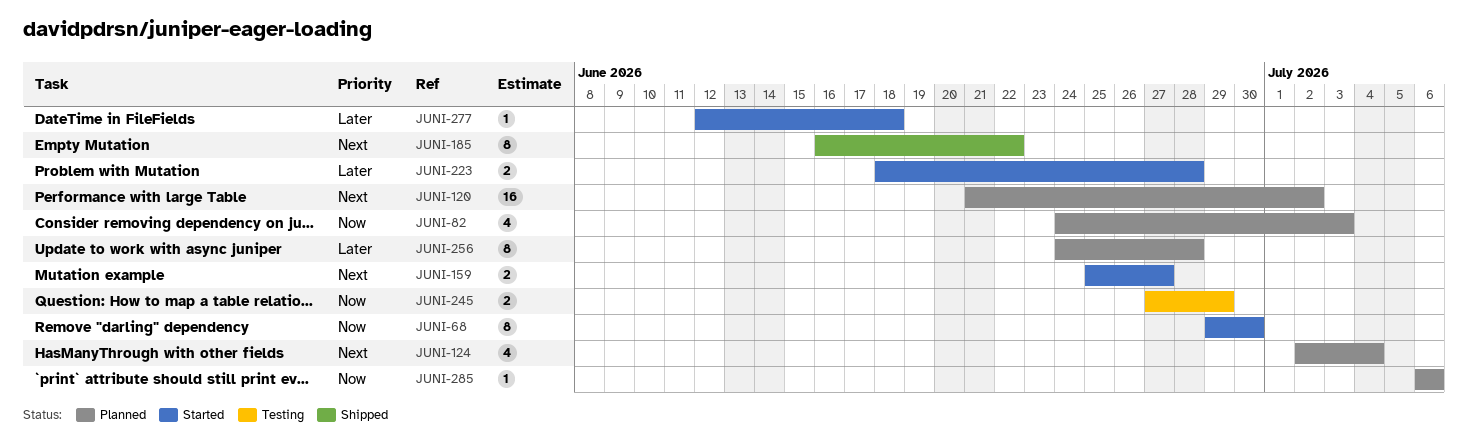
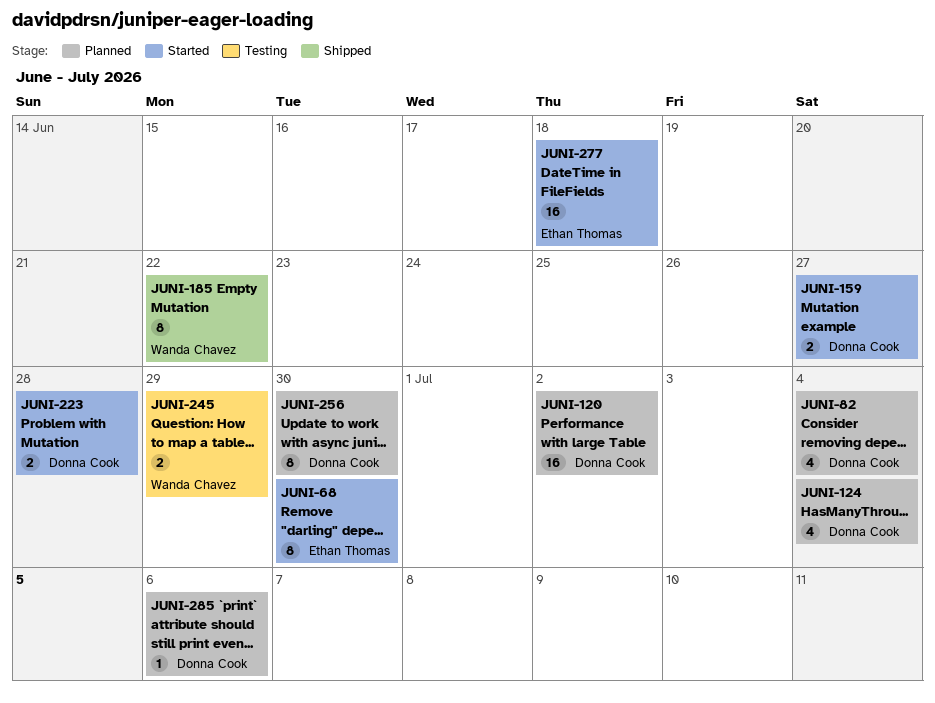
JUNI-82, due: Jul 3 -> Jul 4
JUNI-256, due: Jun 28 -> Jun 30
JUNI-277, estimate: 1 -> 16

